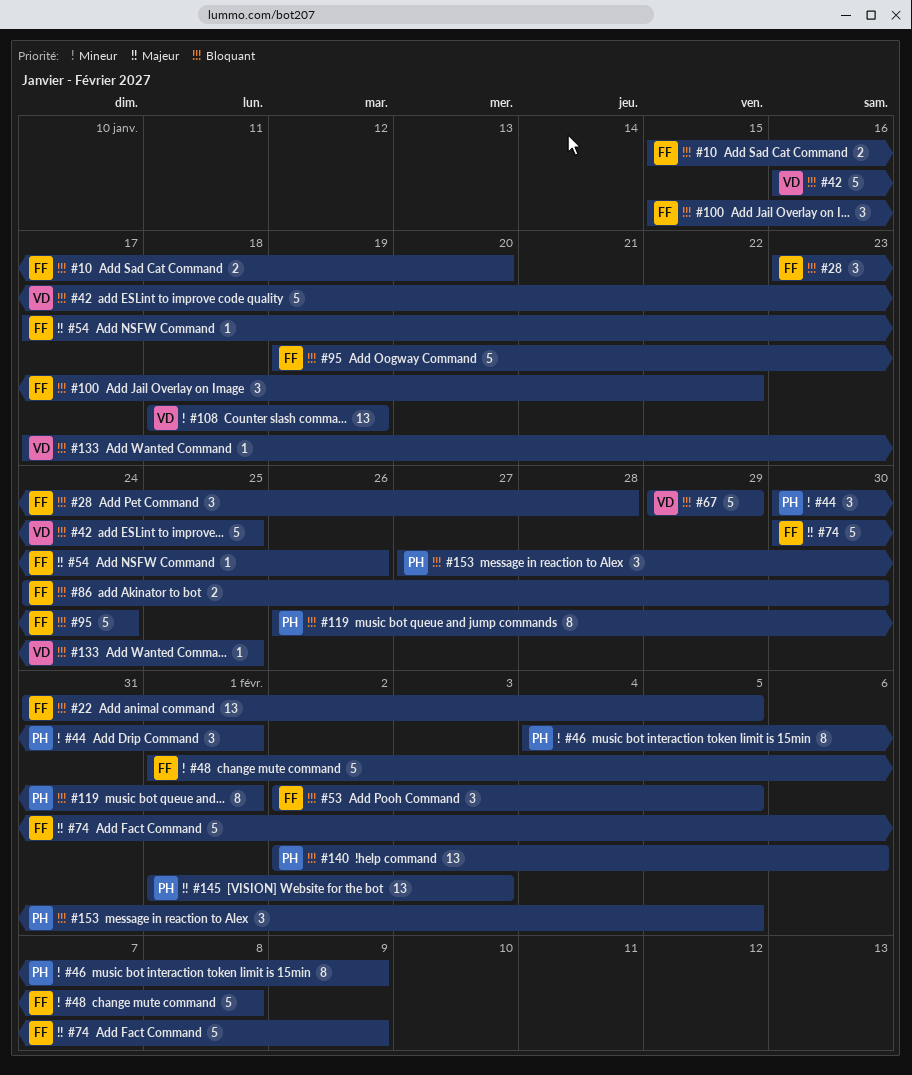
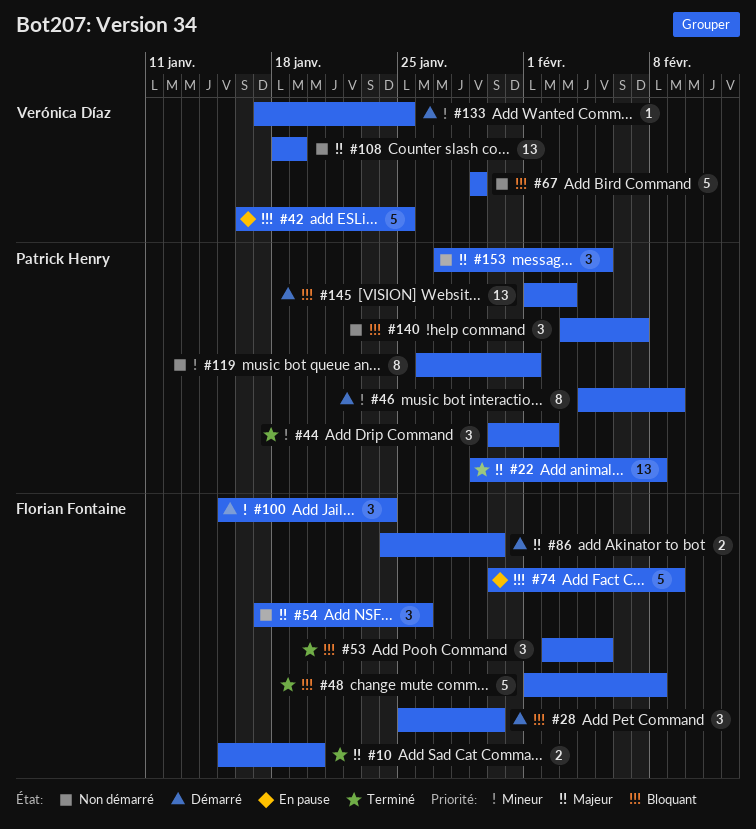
#10, priority: Bloquant -> Majeur
#22, owner: Florian Fontaine -> Patrick Henry
#22, priority: Bloquant -> Majeur
#22, start: Jan 31 -> Jan 29
#22, due: Feb 5 -> Feb 8
#28, start: Jan 23 -> Jan 25
#28, due: Jan 28 -> Jan 30
#44, due: Feb 1 -> Feb 2
#48, priority: Mineur -> Bloquant
#54, estimate: 1 -> 3
#74, priority: Majeur -> Bloquant
#86, priority: Bloquant -> Majeur
#95: present -> none
#100, priority: Bloquant -> Mineur
#100, due: Jan 22 -> Jan 24
#108, priority: Mineur -> Majeur
#119, priority: Bloquant -> Mineur
#133, priority: Bloquant -> Mineur
#140, estimate: 13 -> 3
#140, start: Feb 2 -> Feb 3
#140, due: Feb 6 -> Feb 7
#145, priority: Majeur -> Bloquant
#153, priority: Bloquant -> Majeur

